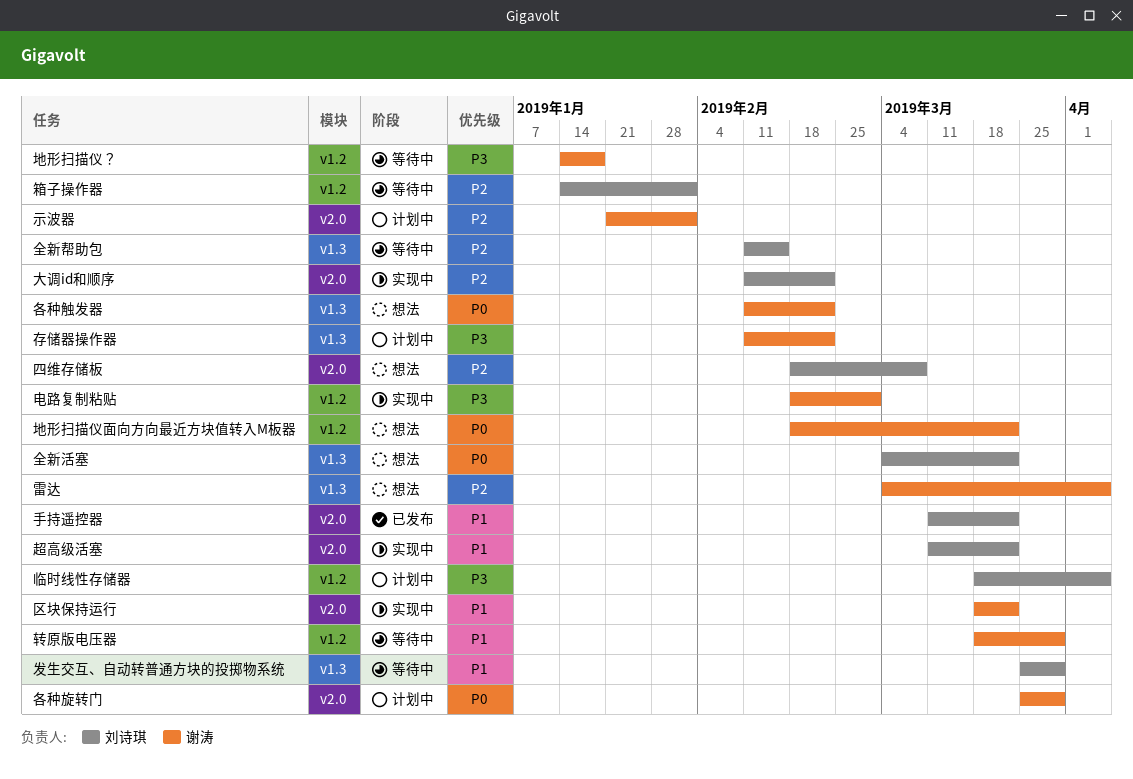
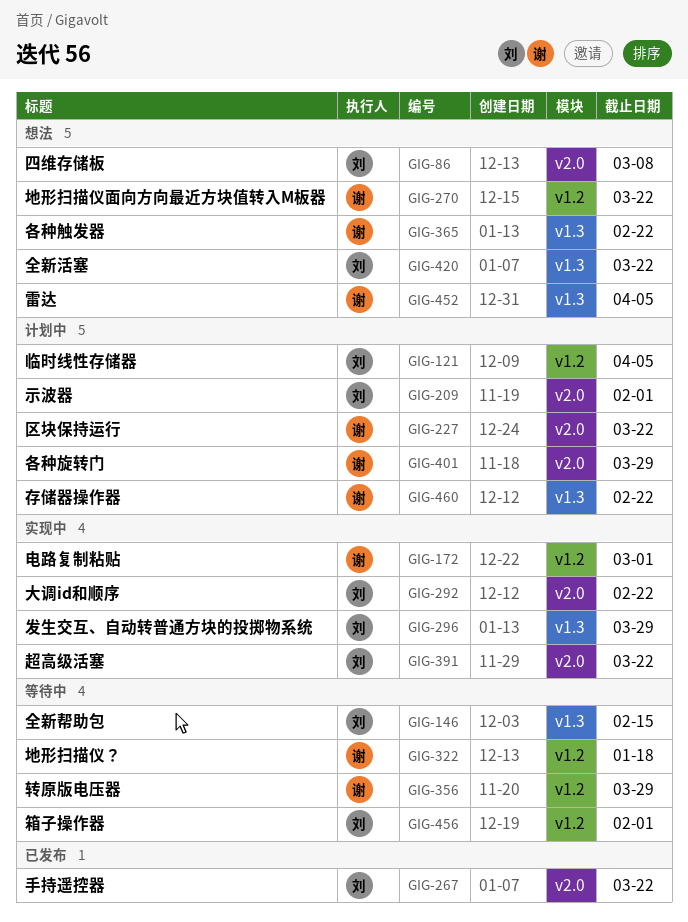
区块保持运行, status: 实现中 -> 计划中
发生交互、自动转普通方块的投掷物系统, status: 等待中 -> 实现中
示波器, owner: 谢涛 -> 刘诗琪

